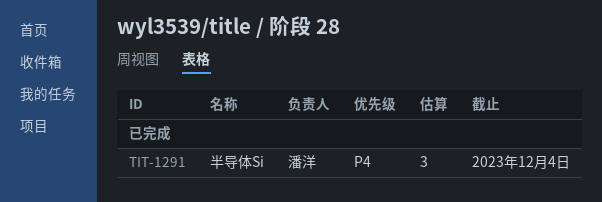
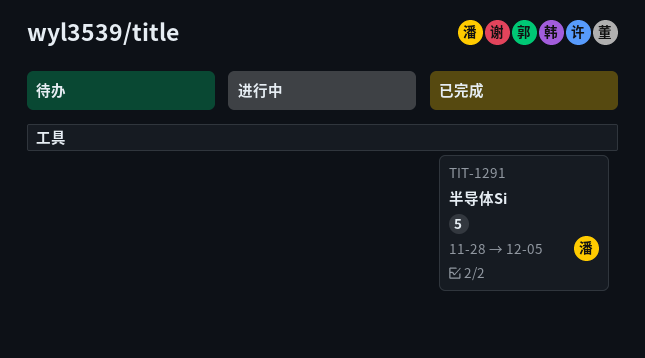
TIT-1291, estimate: 3 -> 5
TIT-1291, due: Dec 4 -> Dec 5

